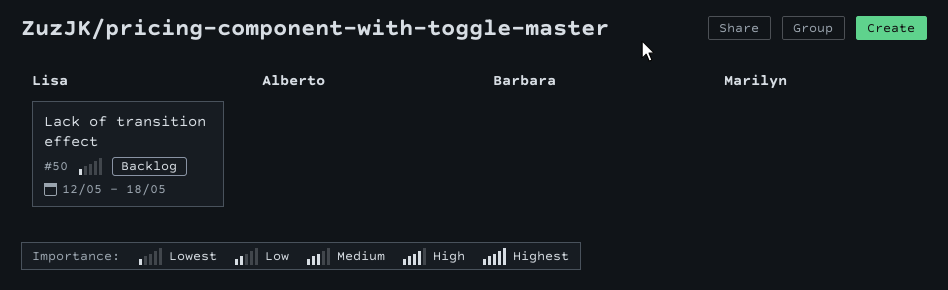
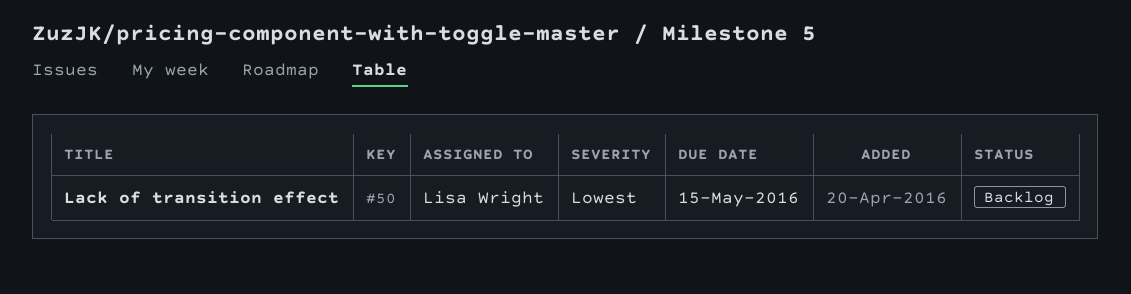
#50, due: May 18 -> May 15

